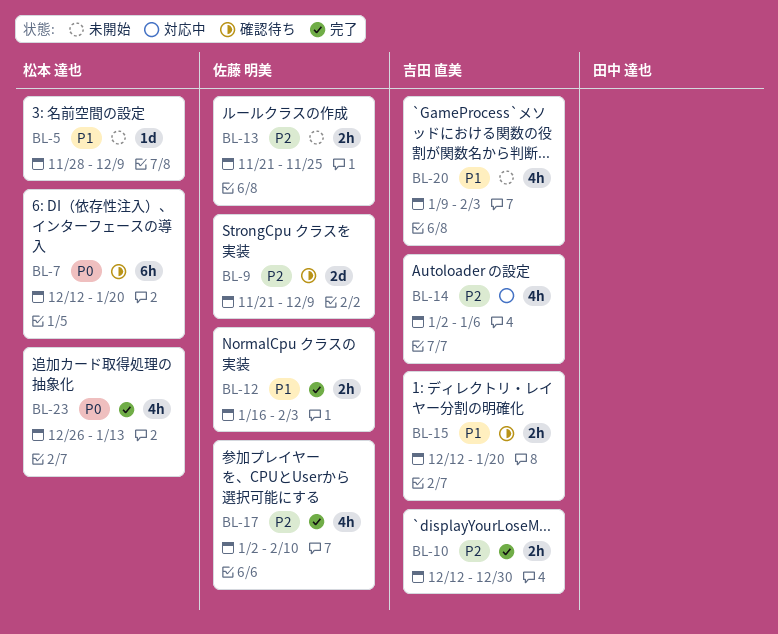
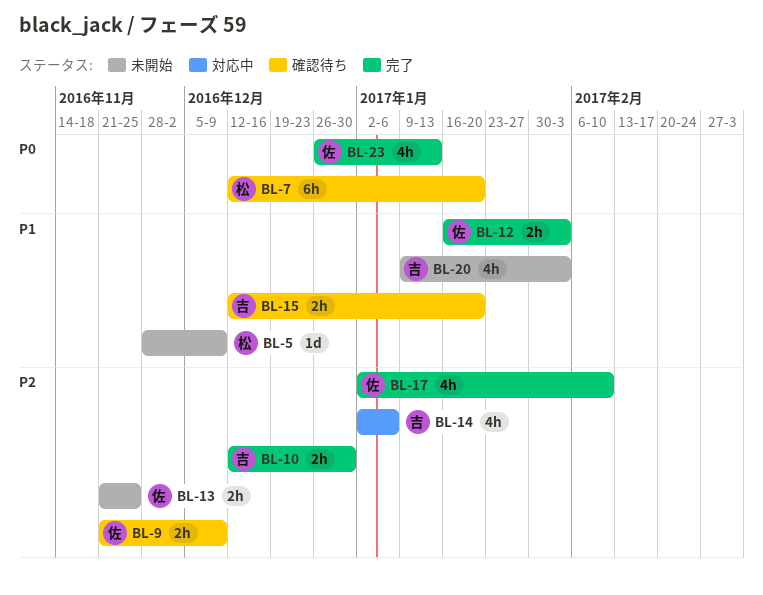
BL-9, estimate: 2d -> 2h
BL-23, owner: 松本 達也 -> 佐藤 明美

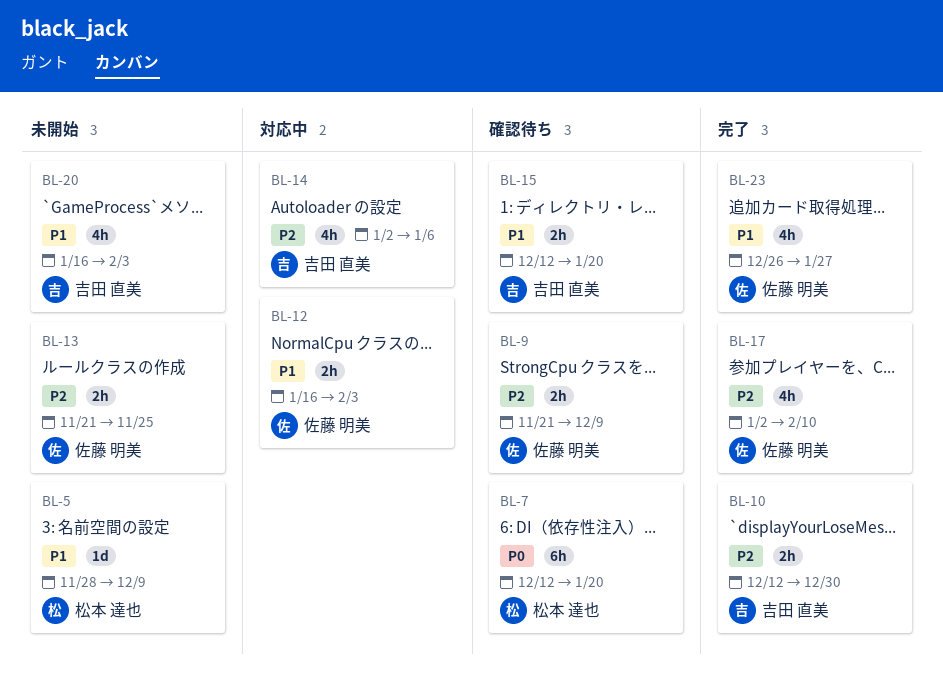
BL-12, status: 完了 -> 対応中
BL-20, start: Jan 9 -> Jan 16
BL-23, priority: P0 -> P1
BL-23, due: Jan 13 -> Jan 27

